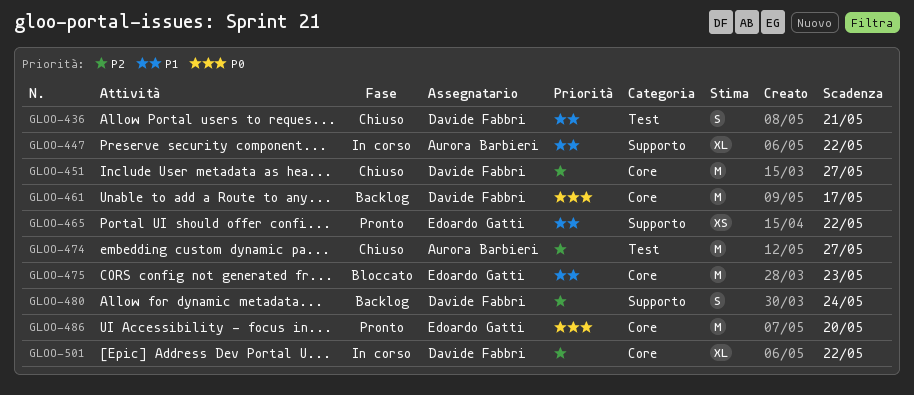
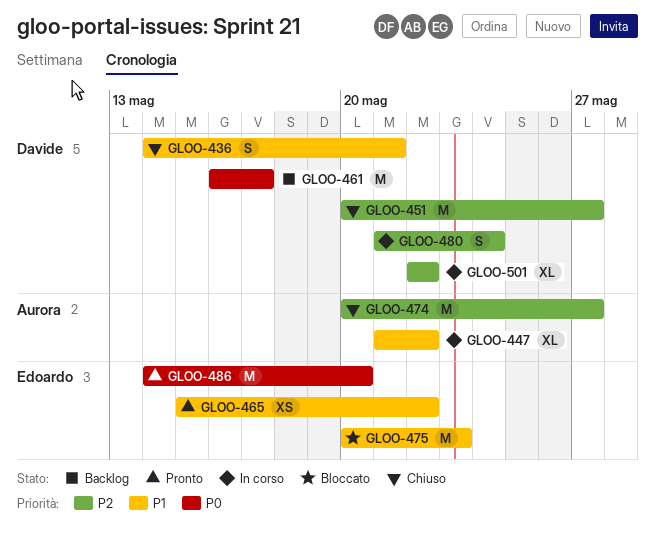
GLOO-480, status: Backlog -> In corso

